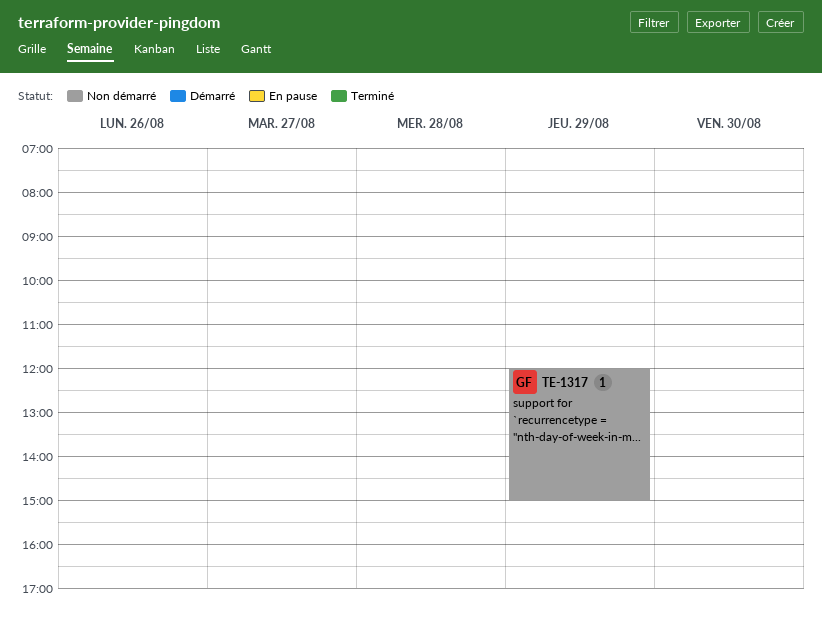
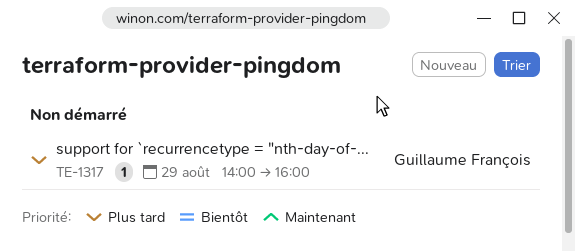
TE-1317, begins: 12:00 -> 14:00
TE-1317, ends: 15:00 -> 16:00

